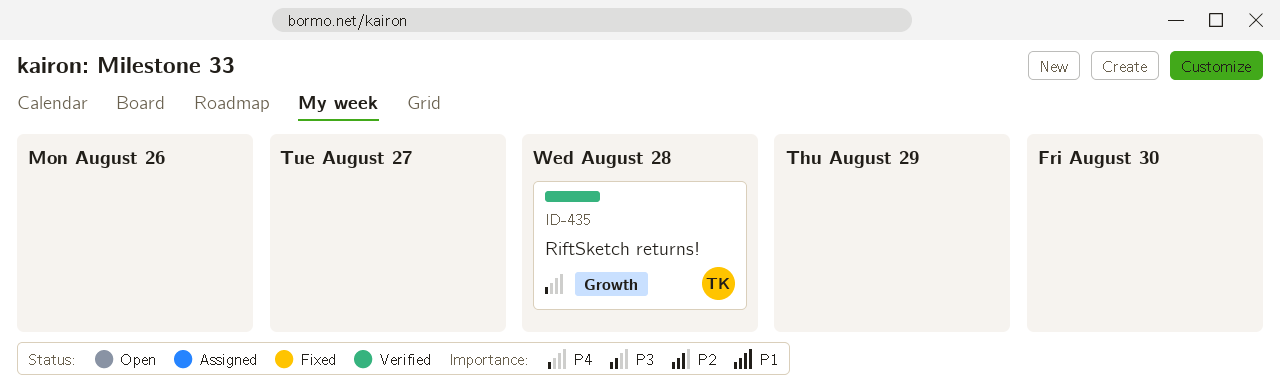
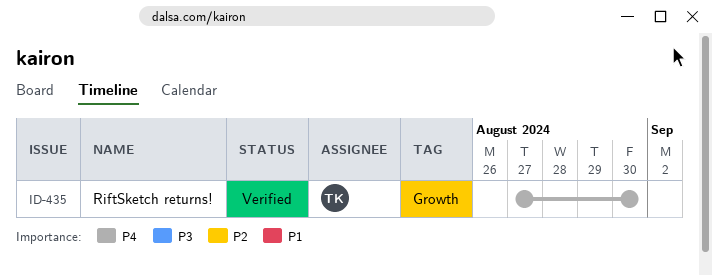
ID-435, due: Aug 28 -> Aug 30

